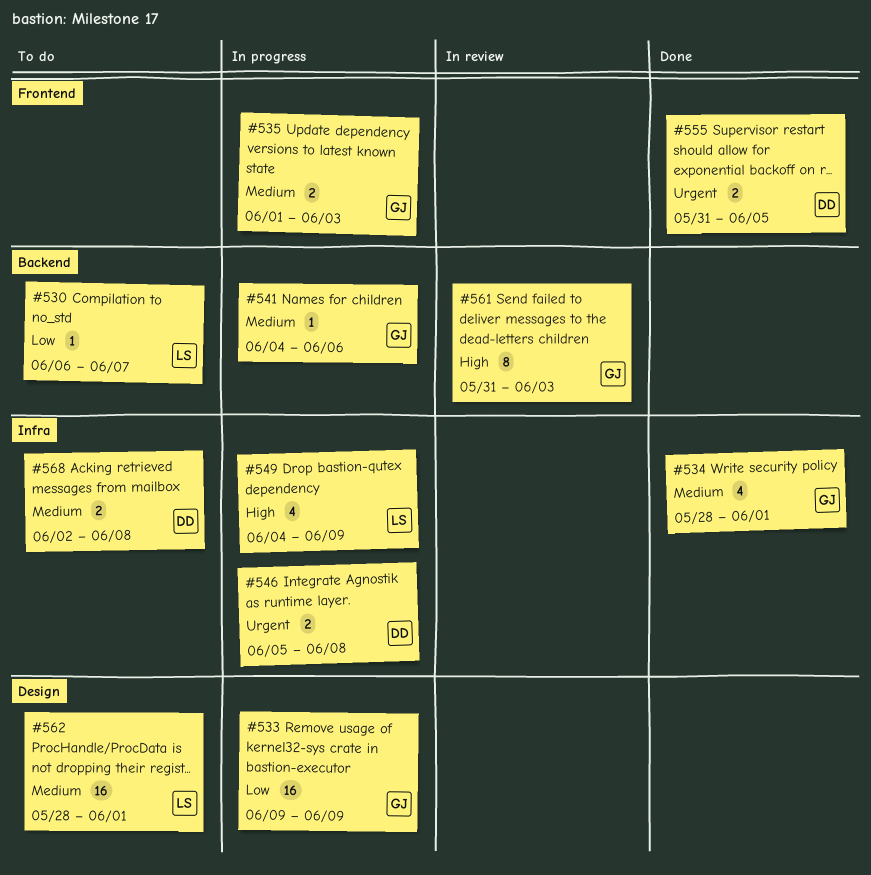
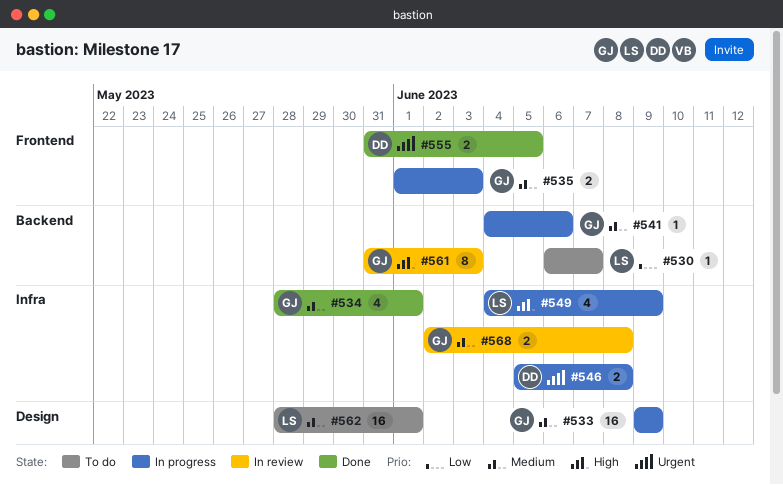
#533, priority: Low -> Medium
#568, status: To do -> In review
#568, owner: DD -> GJ

